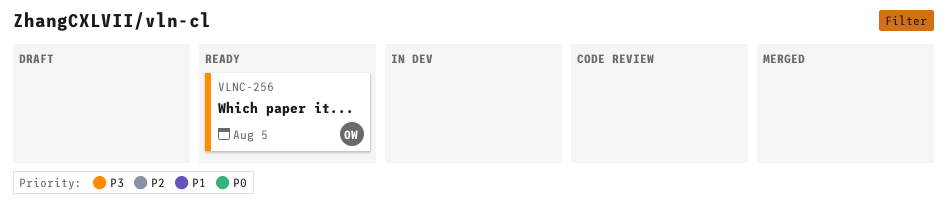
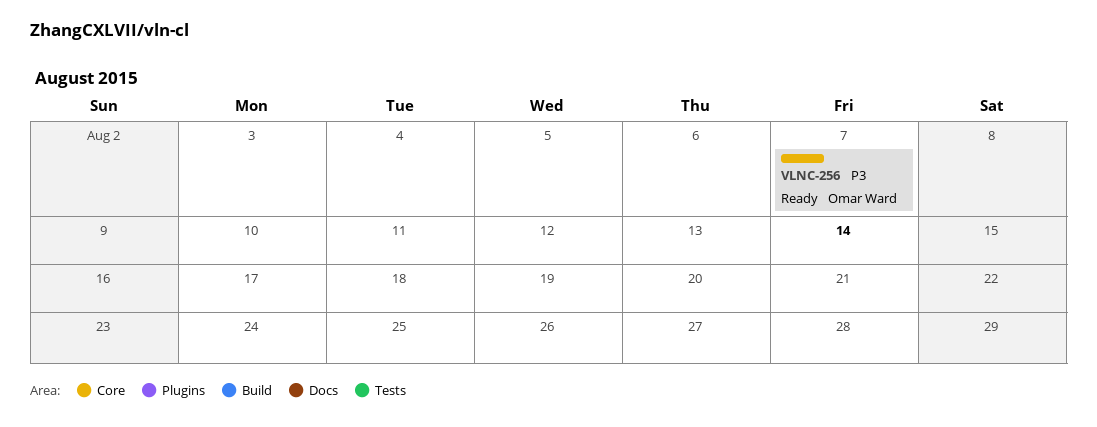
VLNC-256, due: Aug 5 -> Aug 7

